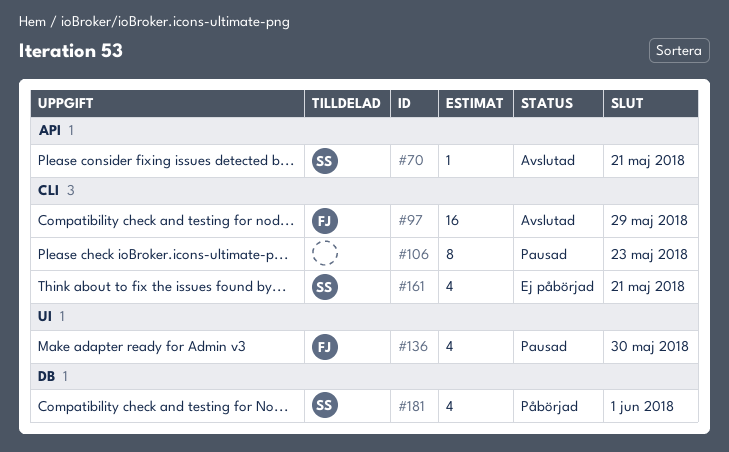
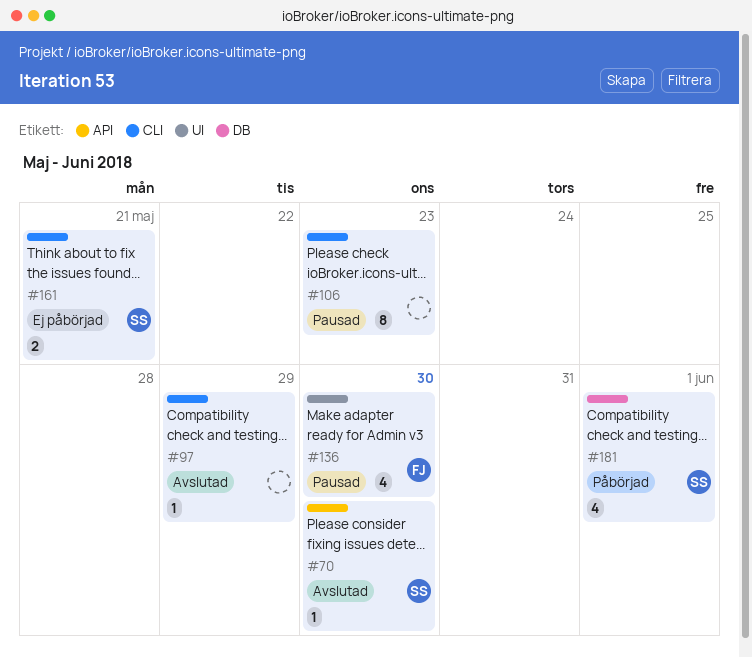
#70, due: May 21 -> May 30
#97, owner: FJ -> none
#97, estimate: 16 -> 1
#161, estimate: 4 -> 2

